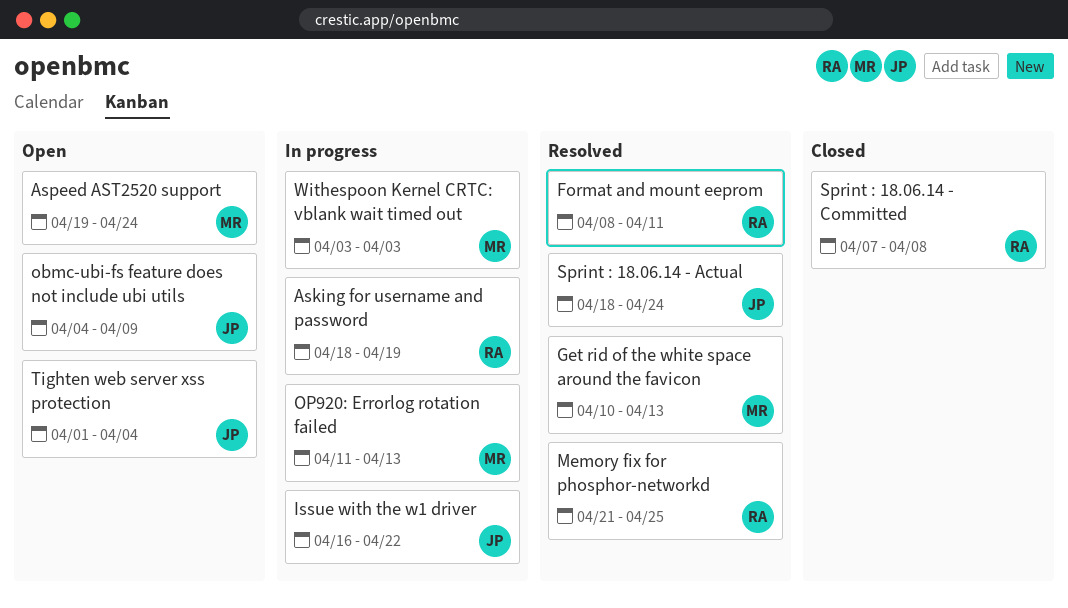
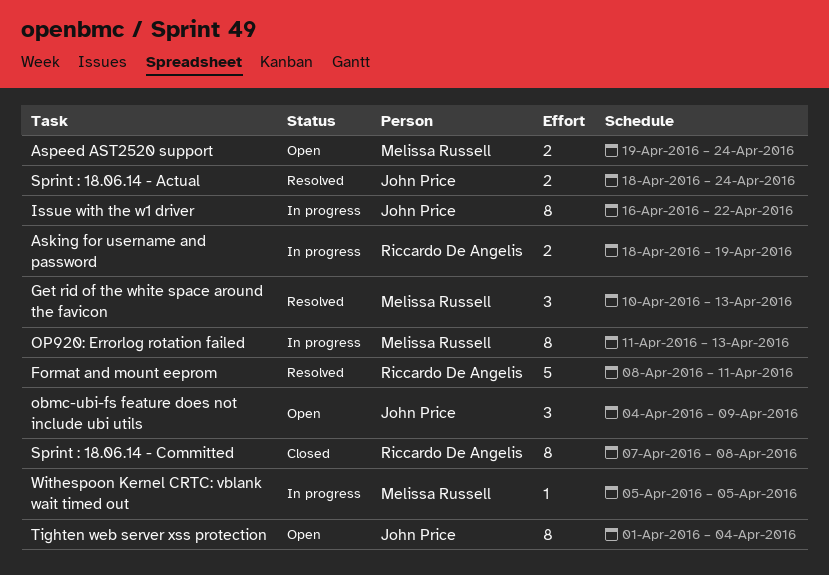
Memory fix for phosphor-networkd: present -> none
Withespoon Kernel CRTC: vblank wait timed out, start: Apr 3 -> Apr 5
Withespoon Kernel CRTC: vblank wait timed out, due: Apr 3 -> Apr 5

